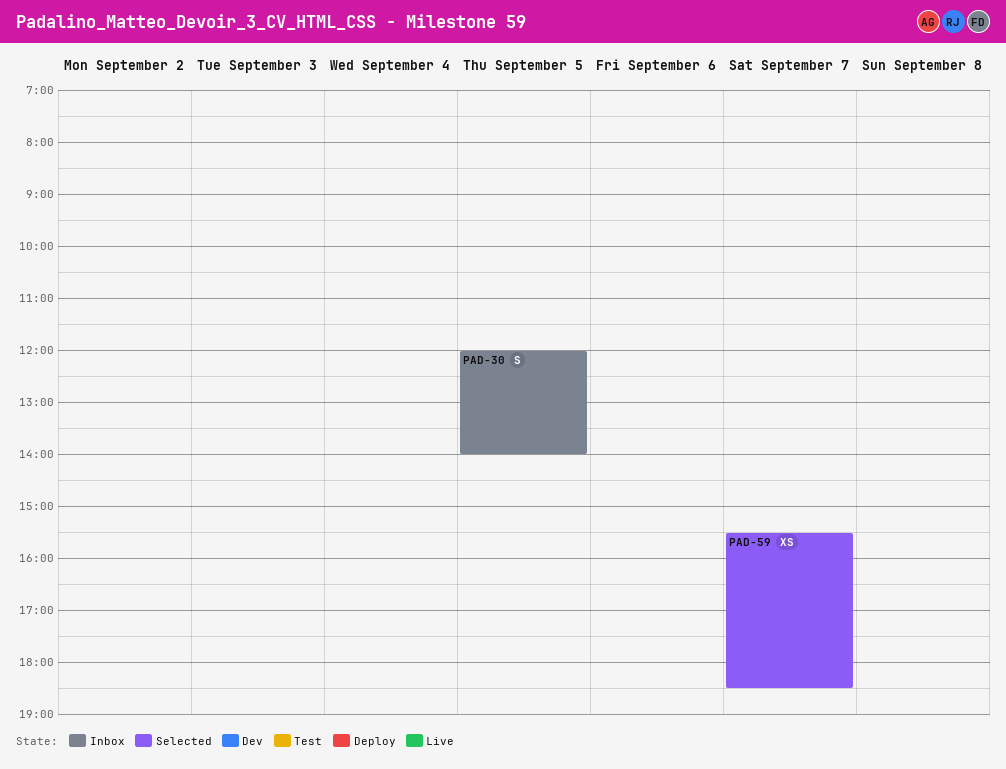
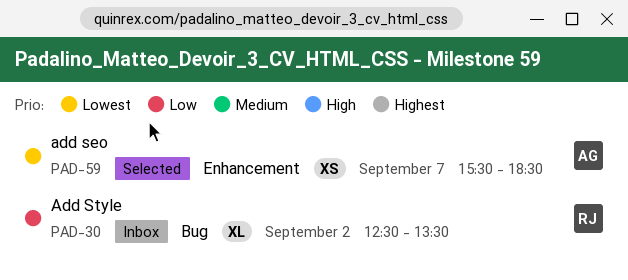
PAD-30, estimate: S -> XL
PAD-30, day: Sep 5 -> Sep 2
PAD-30, begins: 12:00 -> 12:30
PAD-30, ends: 14:00 -> 13:30

